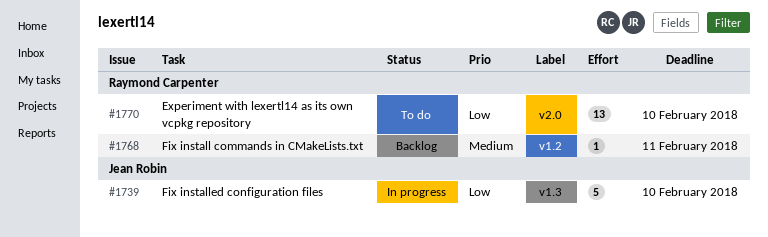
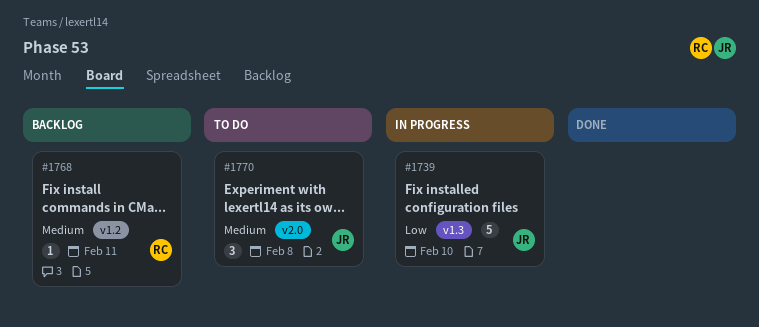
#1770, owner: Raymond Carpenter -> Jean Robin
#1770, priority: Low -> Medium
#1770, estimate: 13 -> 3
#1770, due: Feb 10 -> Feb 8

